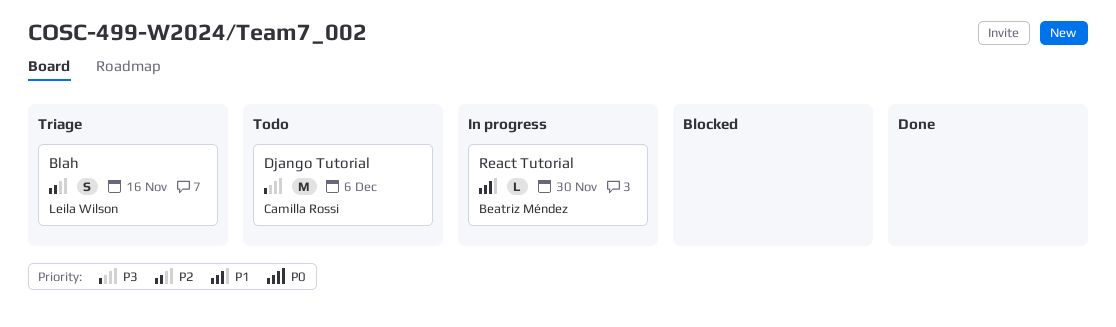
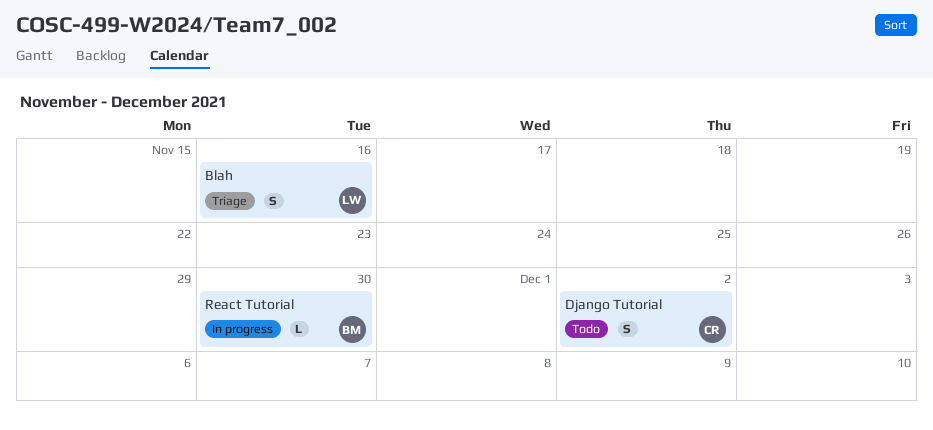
Django Tutorial, estimate: M -> S
Django Tutorial, due: Dec 6 -> Dec 2

